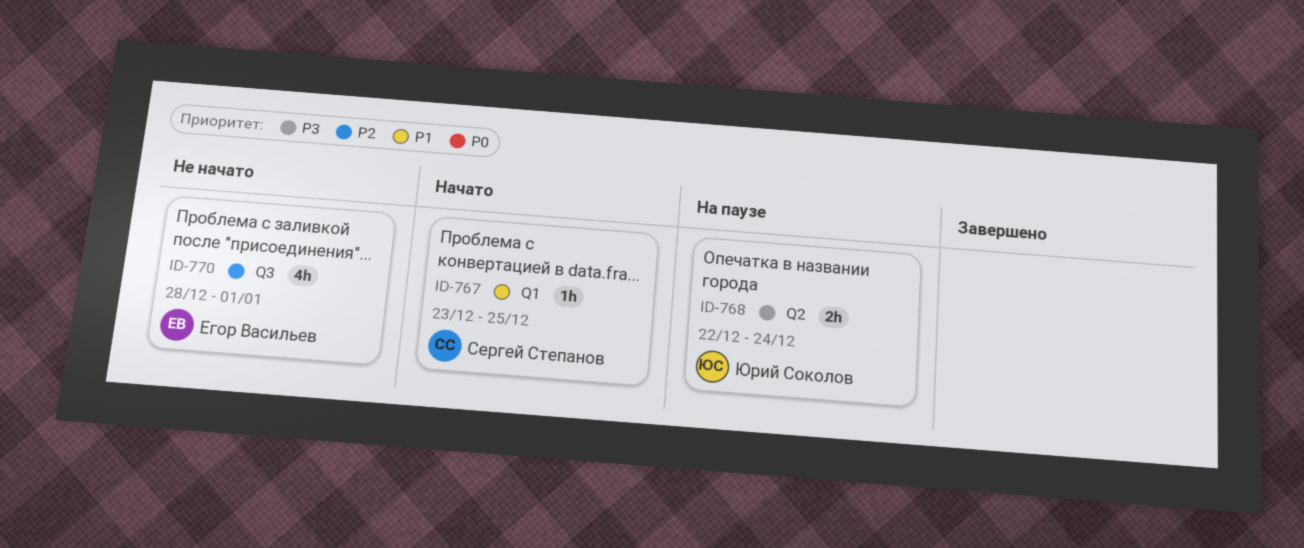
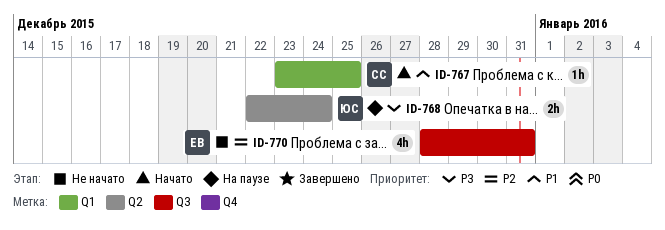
ID-770, due: Jan 1 -> Dec 31

